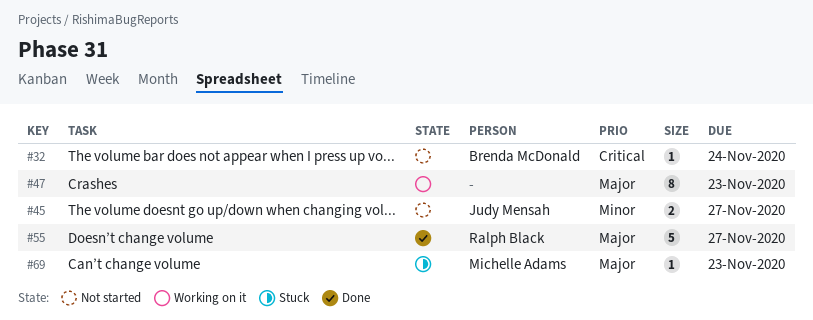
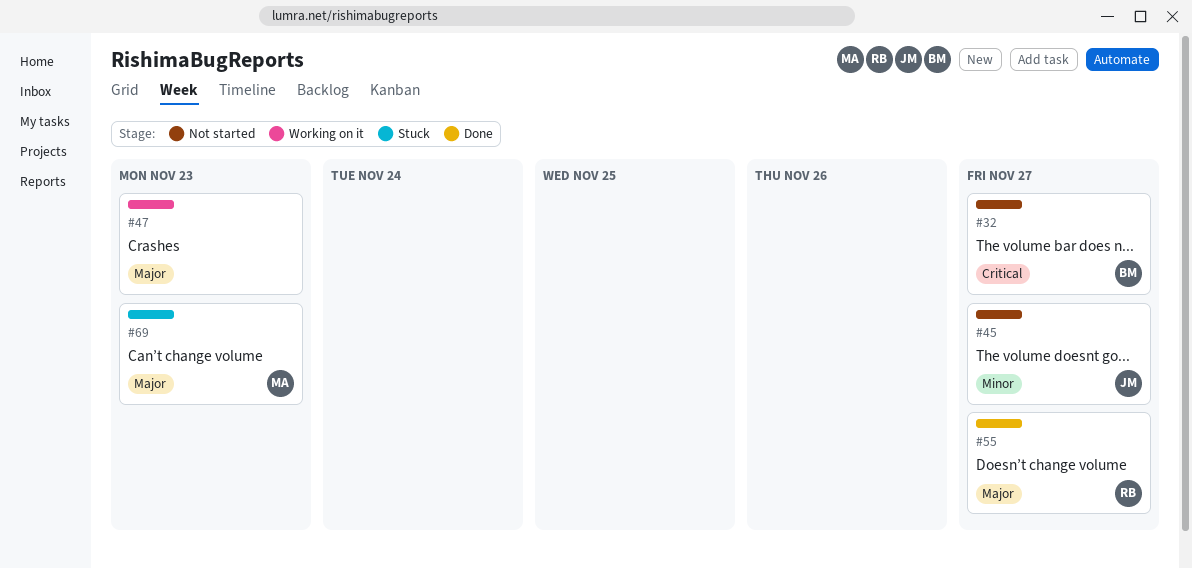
#32, due: Nov 24 -> Nov 27

